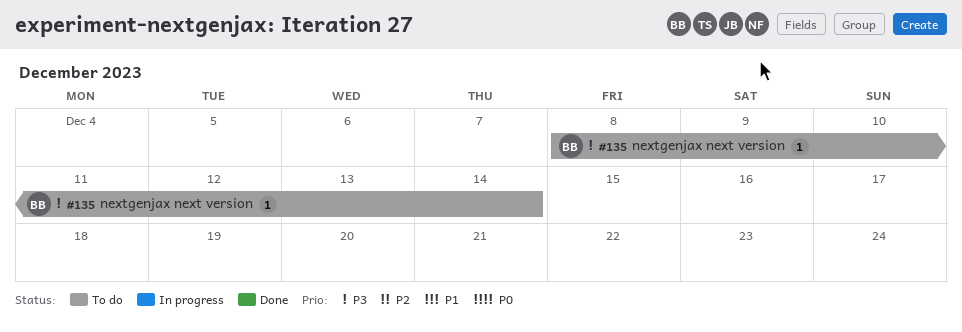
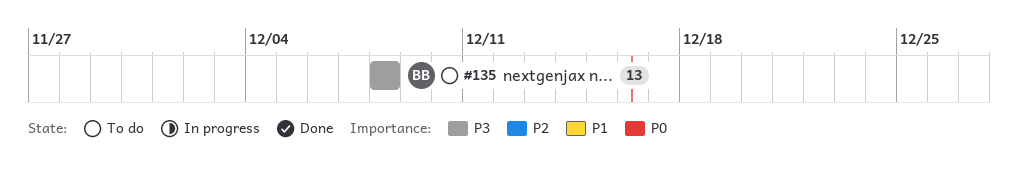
#135, estimate: 1 -> 13
#135, due: Dec 14 -> Dec 8

